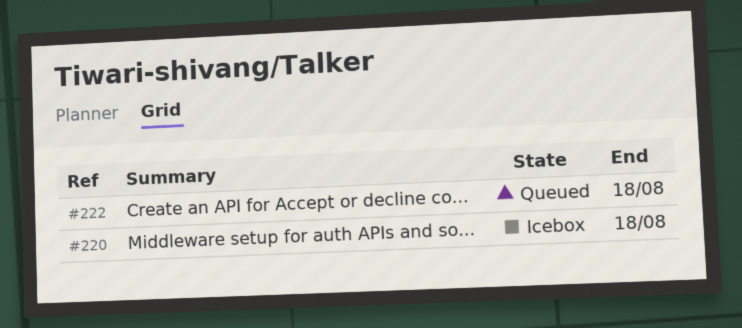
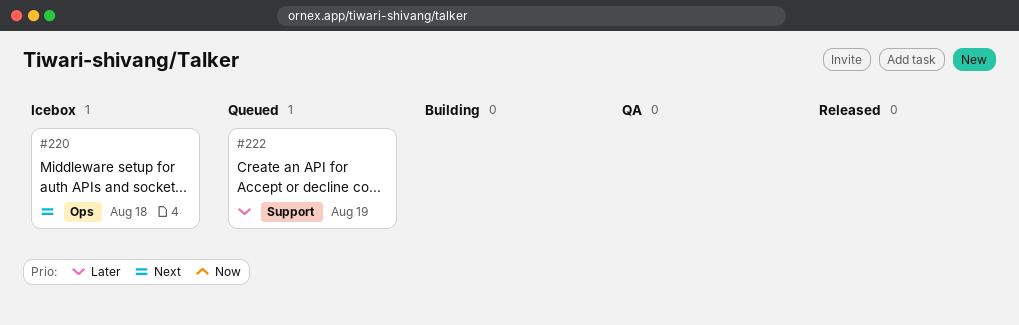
#222, due: Aug 18 -> Aug 19

